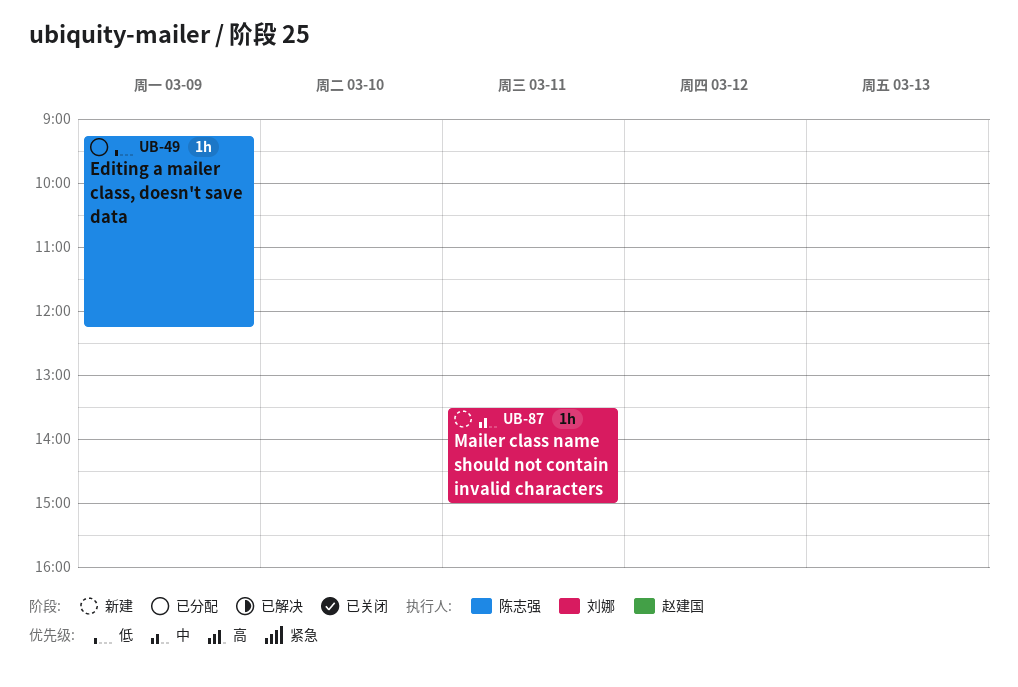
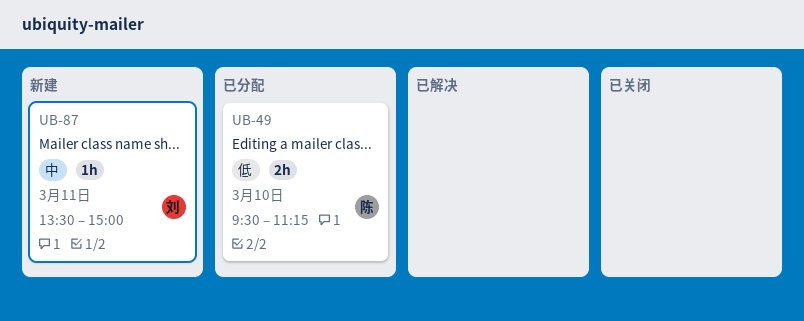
UB-49, estimate: 1h -> 2h
UB-49, day: Mar 9 -> Mar 10
UB-49, begins: 09:15 -> 09:30
UB-49, ends: 12:15 -> 11:15

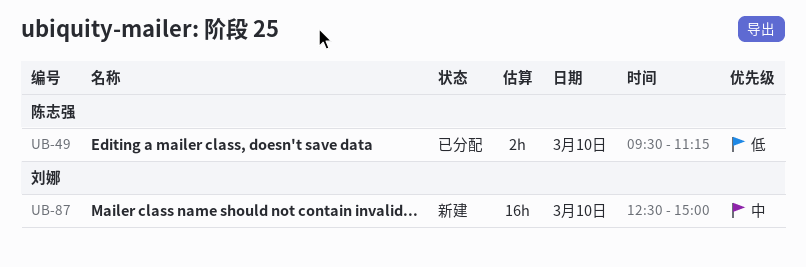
UB-87, estimate: 1h -> 16h
UB-87, day: Mar 11 -> Mar 10
UB-87, begins: 13:30 -> 12:30

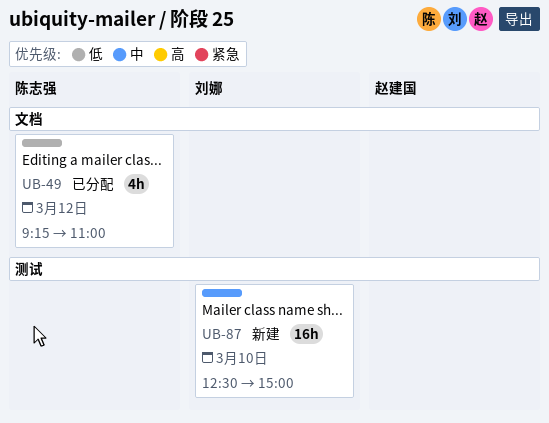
UB-49, estimate: 2h -> 4h
UB-49, day: Mar 10 -> Mar 12
UB-49, begins: 09:30 -> 09:15
UB-49, ends: 11:15 -> 11:00

